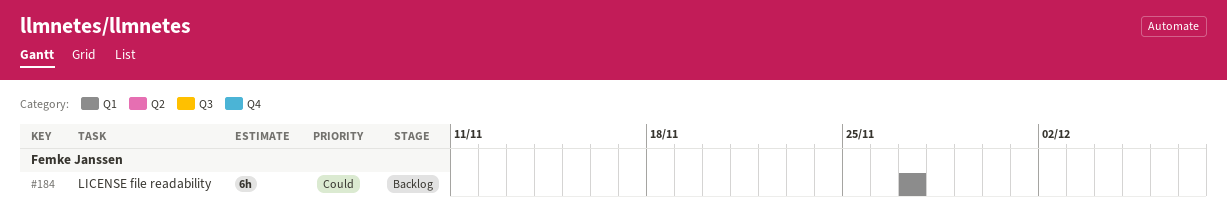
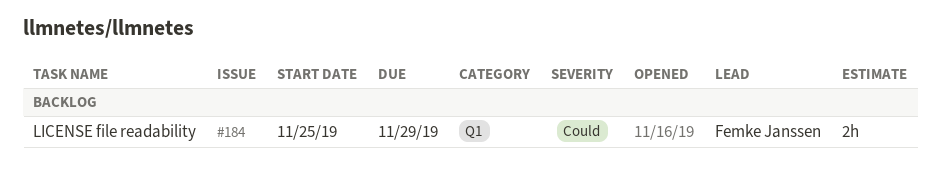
#184, estimate: 6h -> 2h
#184, start: Nov 27 -> Nov 25
#184, due: Nov 27 -> Nov 29

